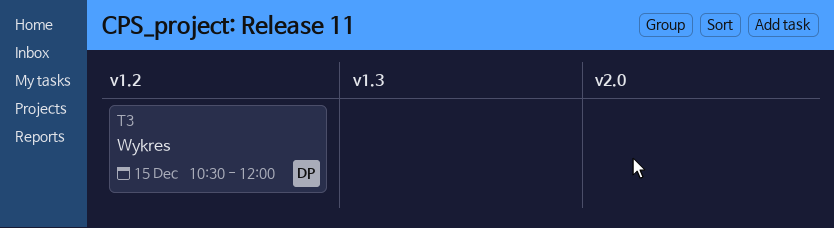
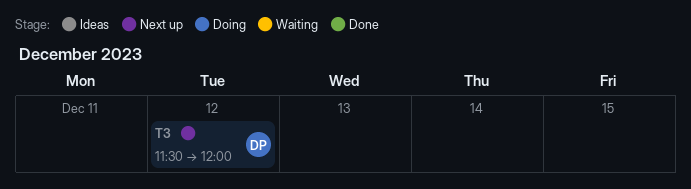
T3, day: Dec 15 -> Dec 12
T3, begins: 10:30 -> 11:30

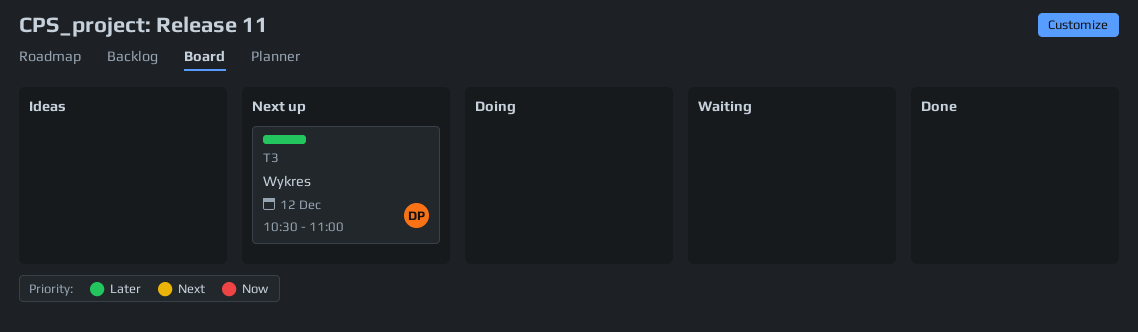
T3, begins: 11:30 -> 10:30
T3, ends: 12:00 -> 11:00

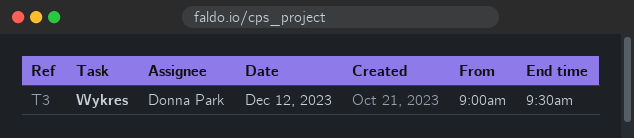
T3, begins: 10:30 -> 09:00
T3, ends: 11:00 -> 09:30

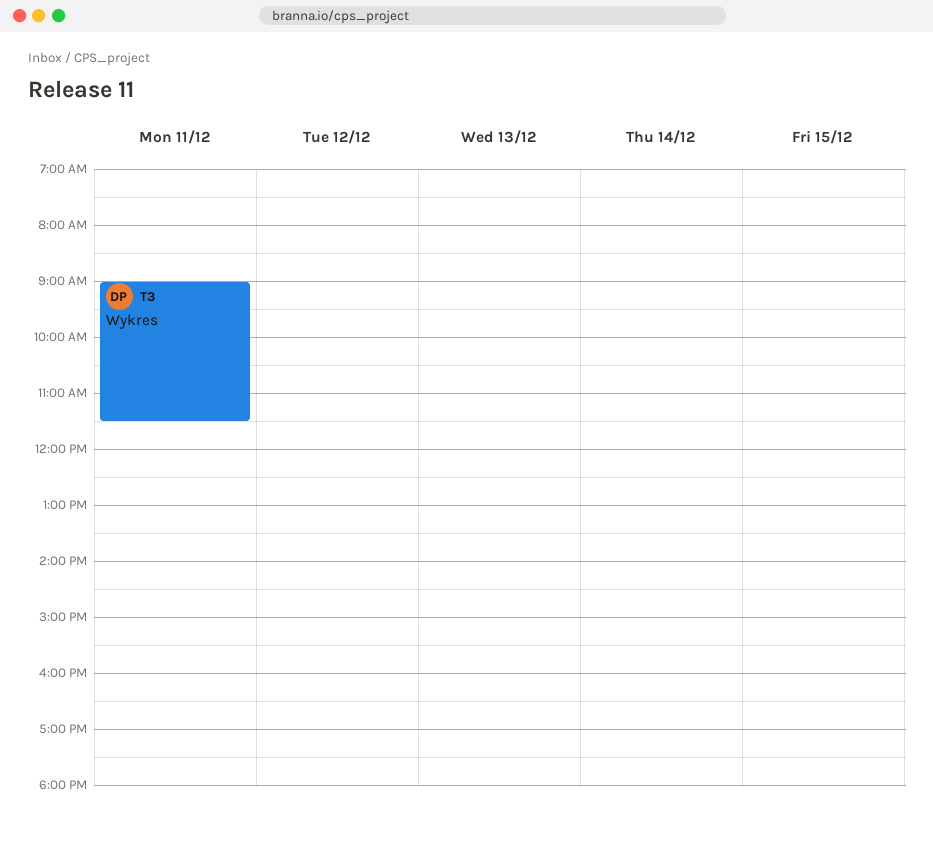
T3, day: Dec 12 -> Dec 11
T3, ends: 09:30 -> 11:30

